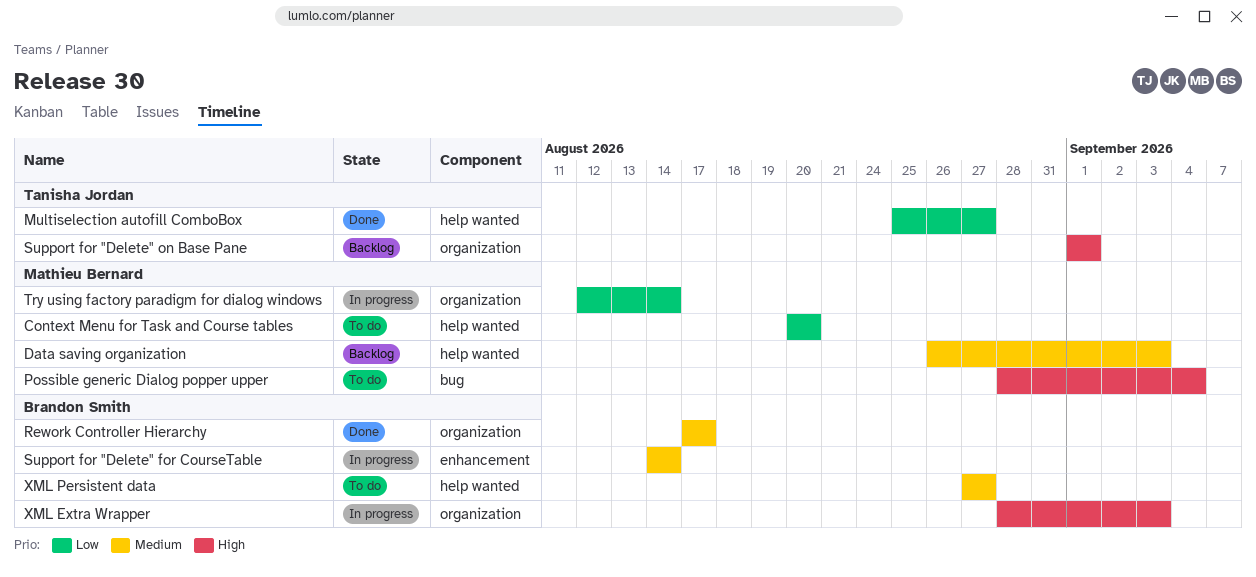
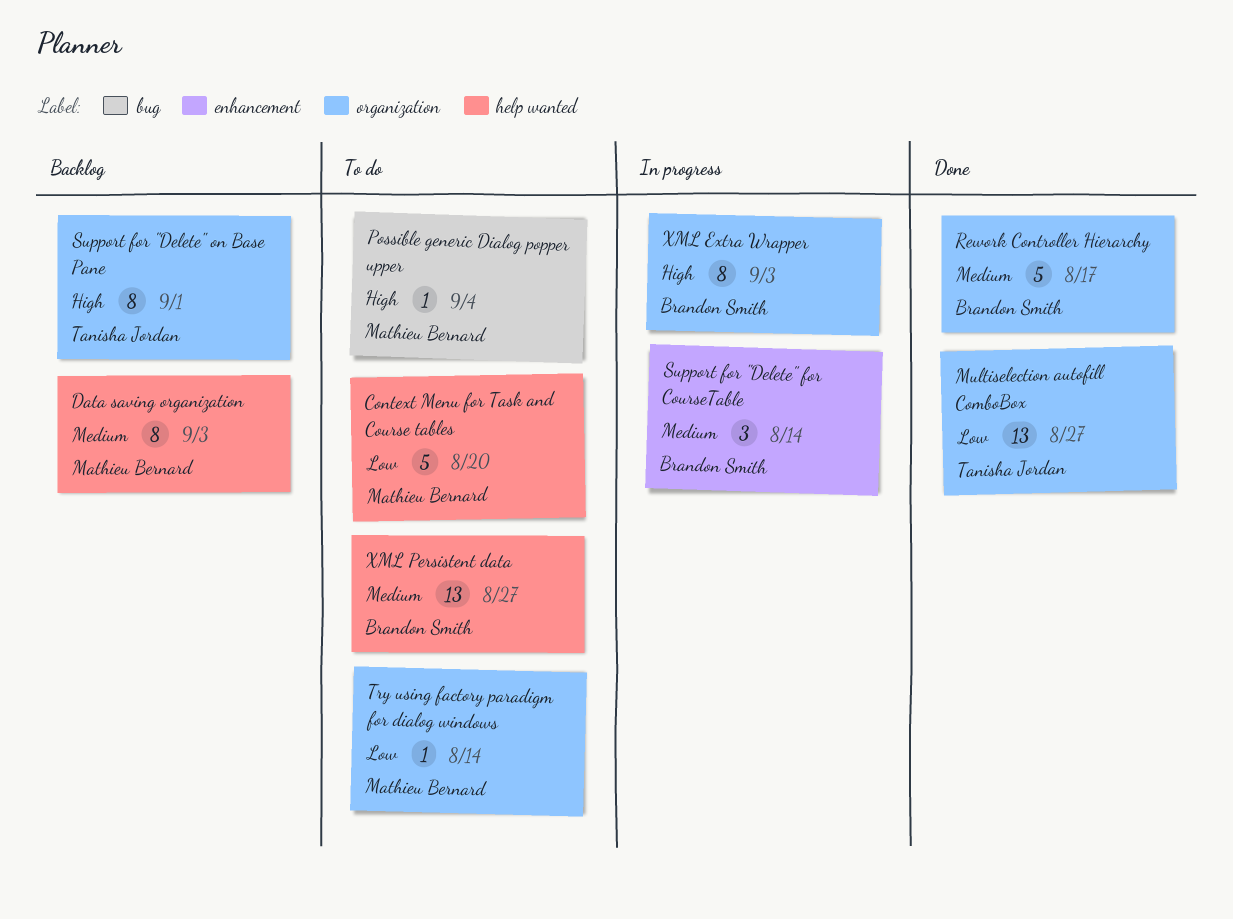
Multiselection autofill ComboBox, label: help wanted -> organization
Try using factory paradigm for dialog windows, status: In progress -> To do

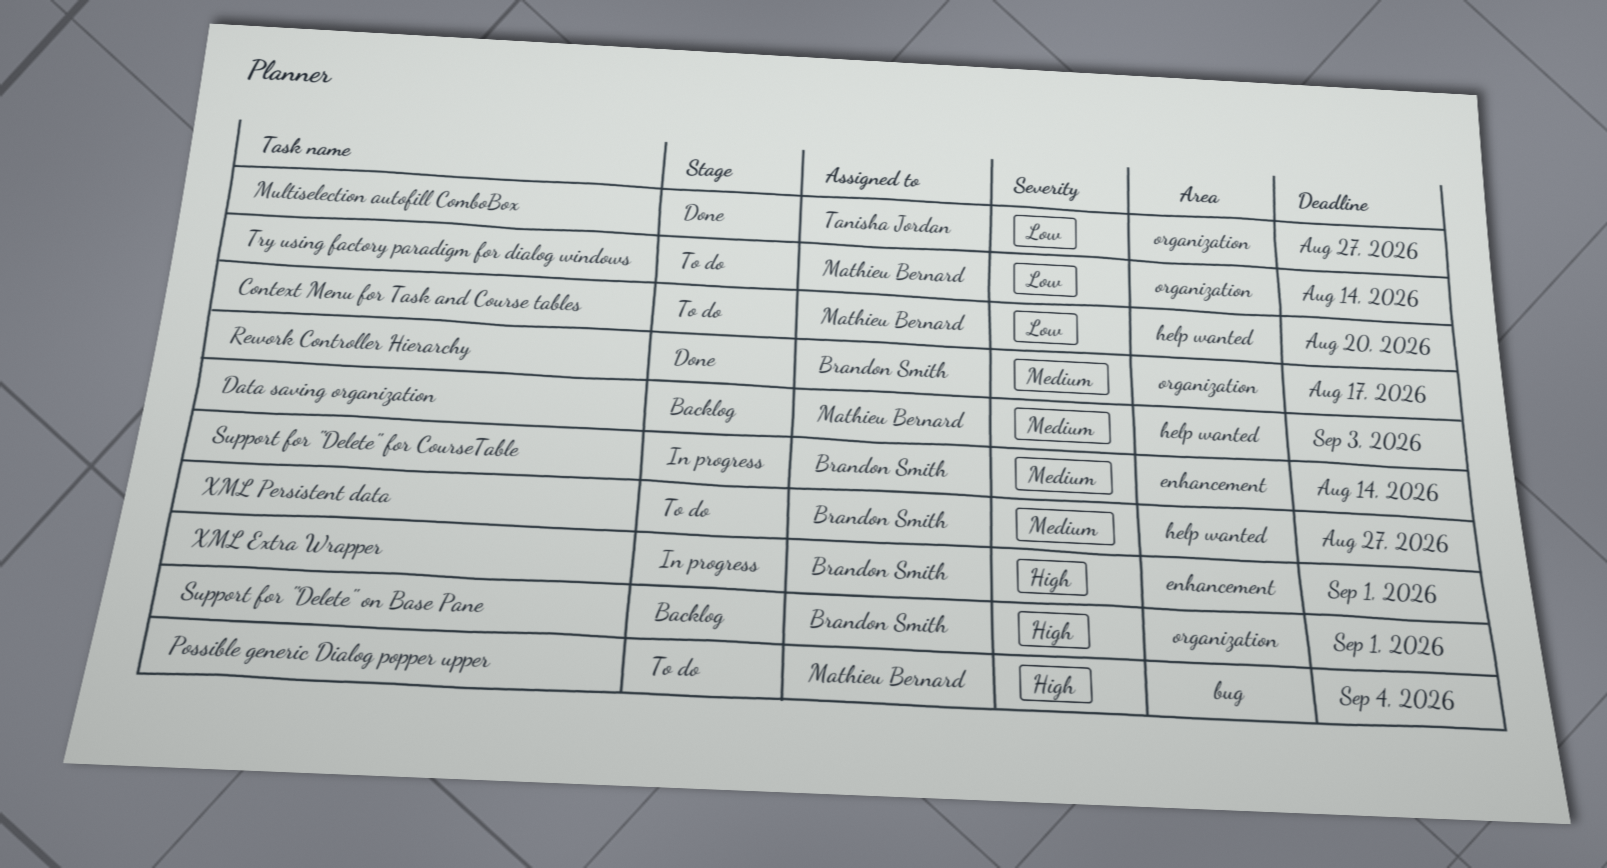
Support for "Delete" on Base Pane, owner: Tanisha Jordan -> Brandon Smith
XML Extra Wrapper, label: organization -> enhancement
XML Extra Wrapper, due: Sep 3 -> Sep 1

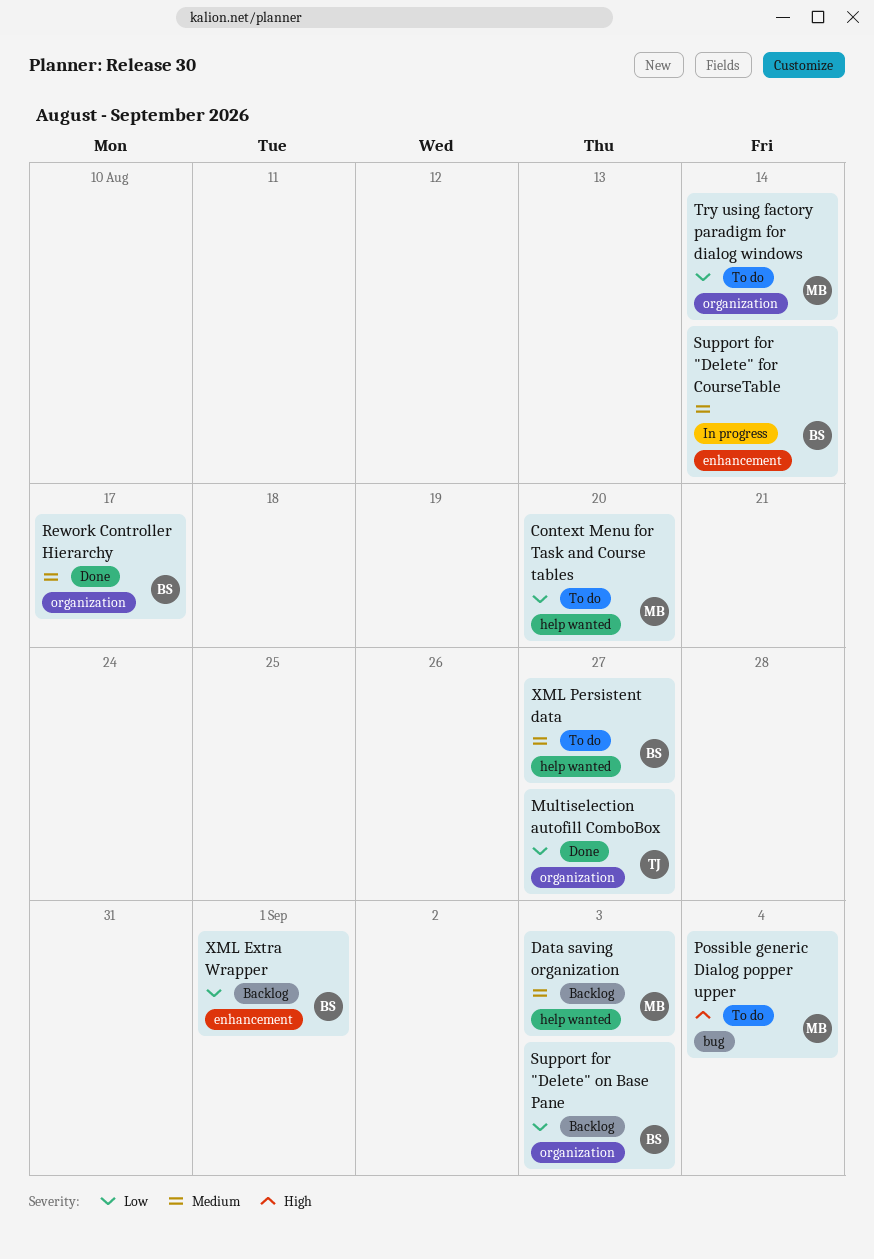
Support for "Delete" on Base Pane, priority: High -> Low
Support for "Delete" on Base Pane, due: Sep 1 -> Sep 3
XML Extra Wrapper, status: In progress -> Backlog
XML Extra Wrapper, priority: High -> Low

